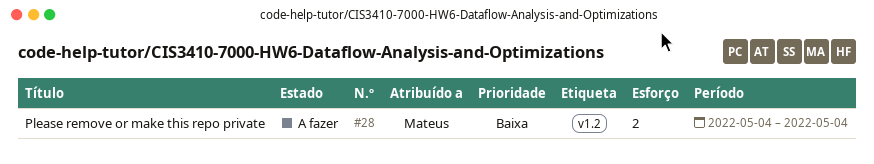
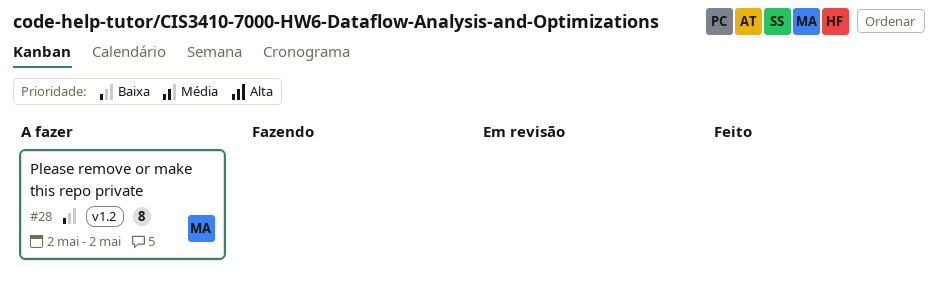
#28, estimate: 2 -> 8
#28, start: May 4 -> May 2
#28, due: May 4 -> May 2

